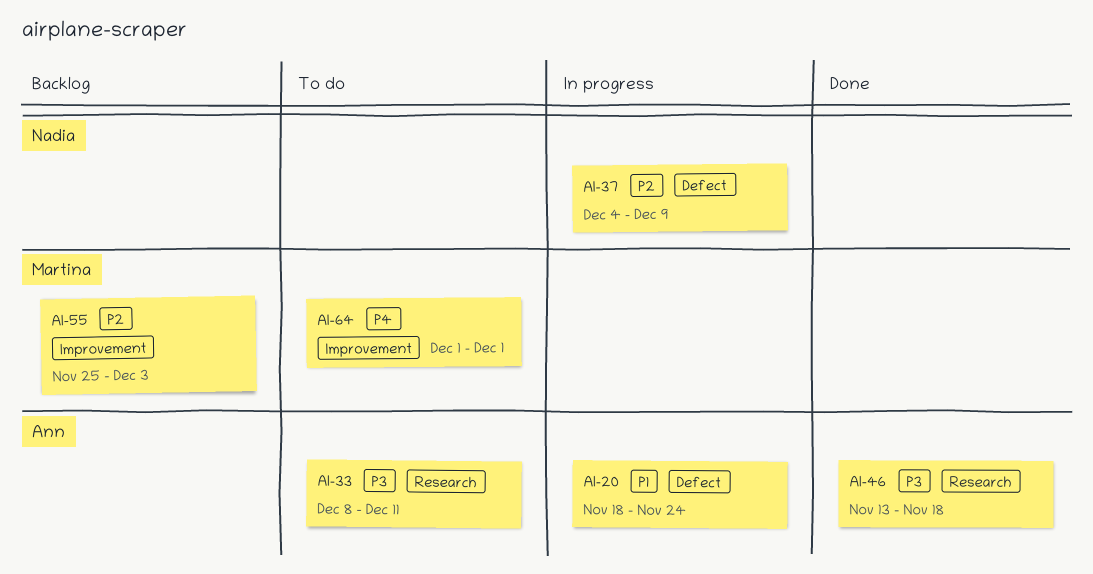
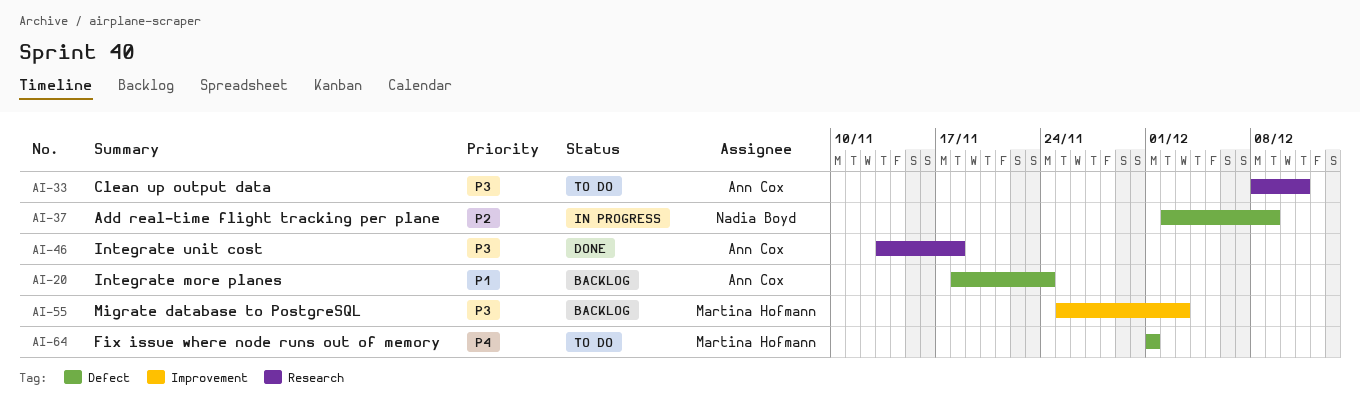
AI-20, status: In progress -> Backlog
AI-37, start: Dec 4 -> Dec 2
AI-55, priority: P2 -> P3
AI-64, label: Improvement -> Defect

